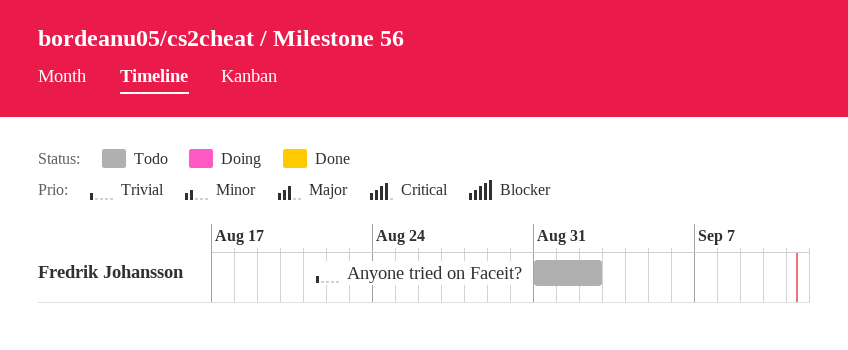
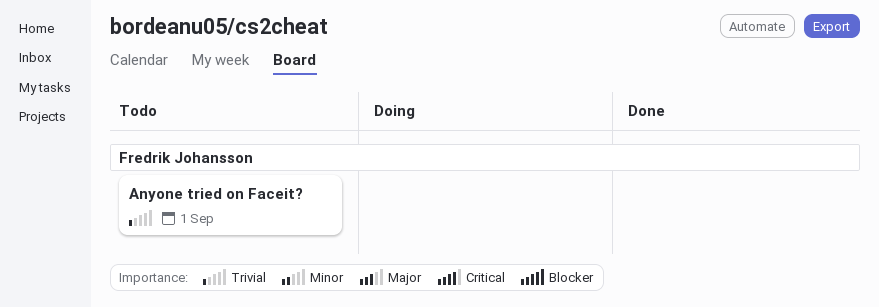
Anyone tried on Faceit?, due: Sep 2 -> Sep 1

